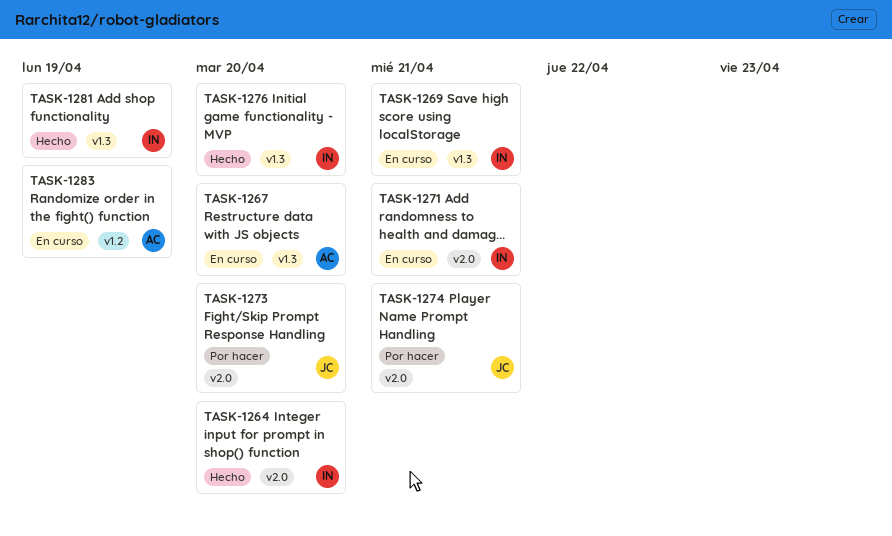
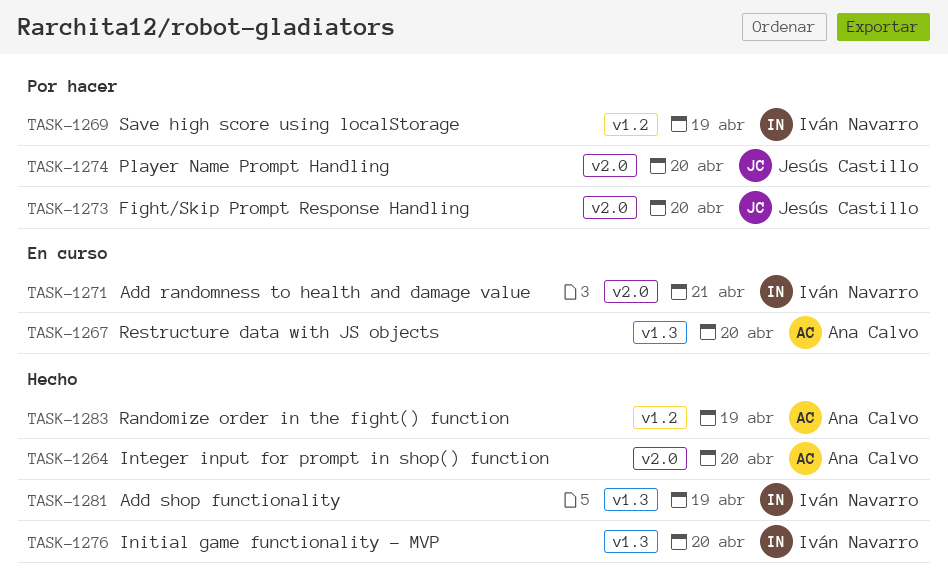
TASK-1264, owner: Iván Navarro -> Ana Calvo
TASK-1269, status: En curso -> Por hacer
TASK-1269, label: v1.3 -> v1.2
TASK-1269, due: Apr 21 -> Apr 19
TASK-1274, due: Apr 21 -> Apr 20
TASK-1283, status: En curso -> Hecho

